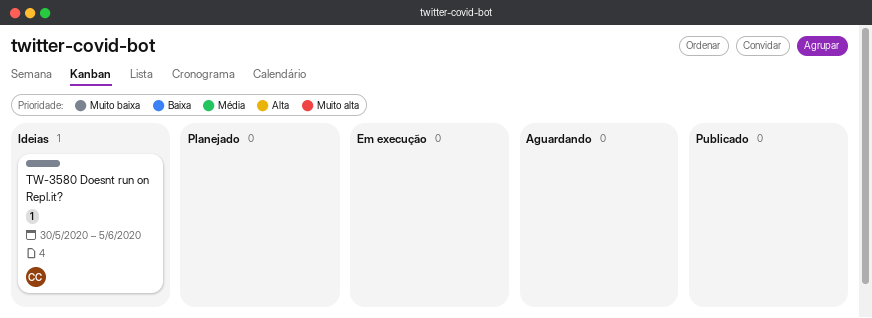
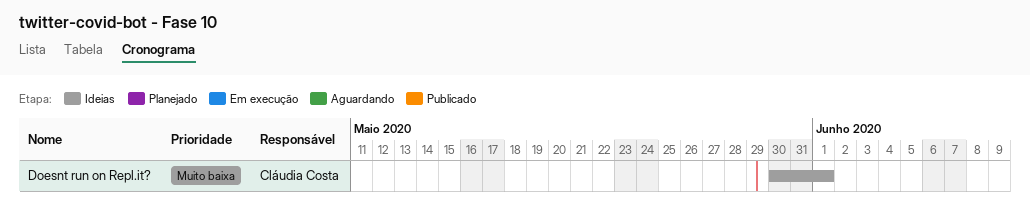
Doesnt run on Repl.it?, due: Jun 5 -> Jun 1

